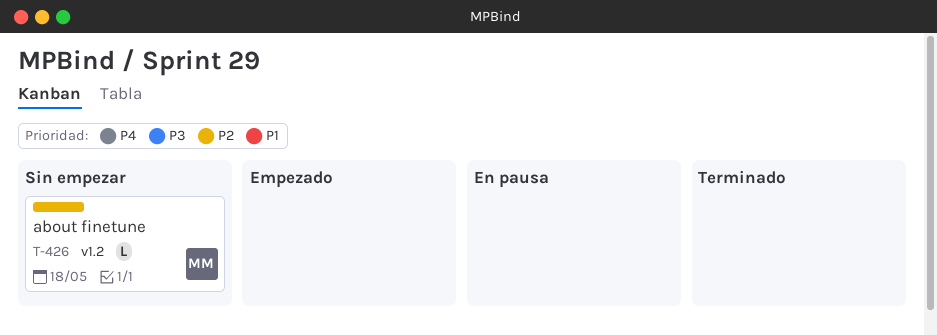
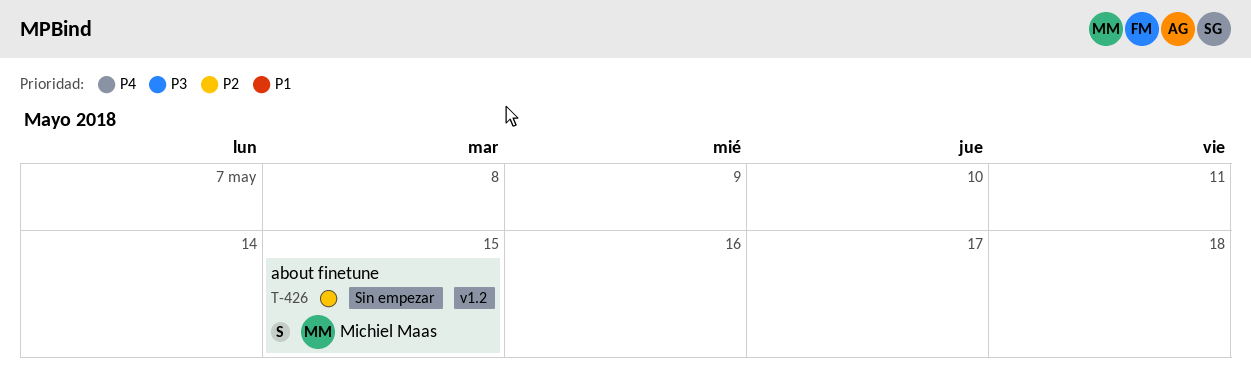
T-426, estimate: L -> S
T-426, due: May 18 -> May 15

